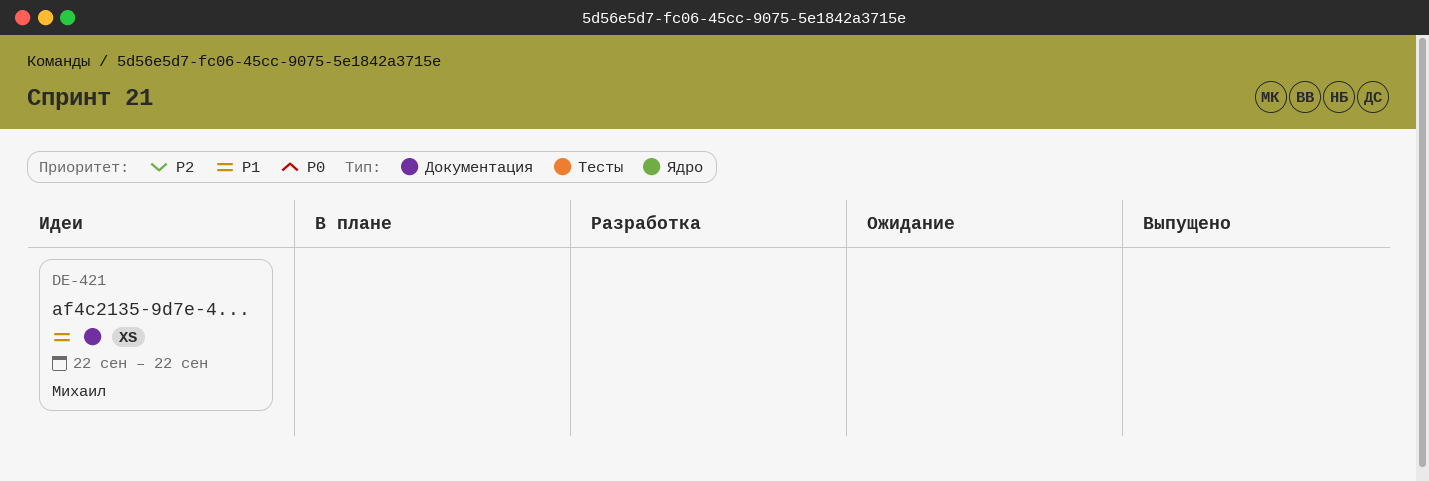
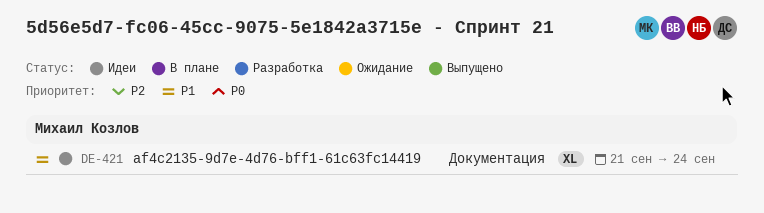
DE-421, estimate: XS -> XL
DE-421, start: Sep 22 -> Sep 21
DE-421, due: Sep 22 -> Sep 24

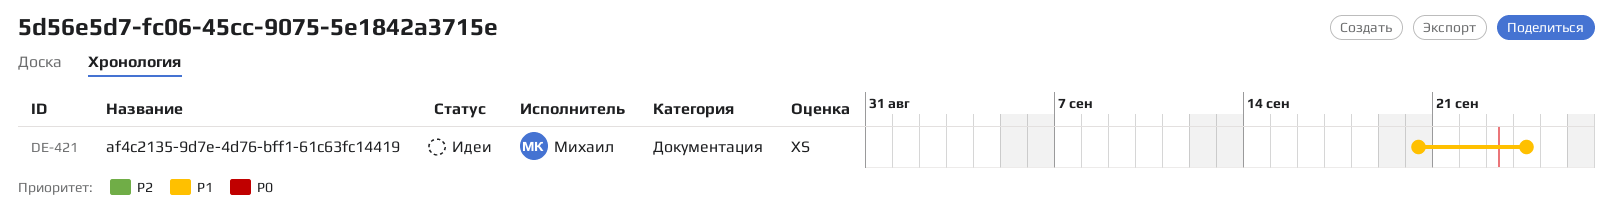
DE-421, estimate: XL -> XS
DE-421, start: Sep 21 -> Sep 20

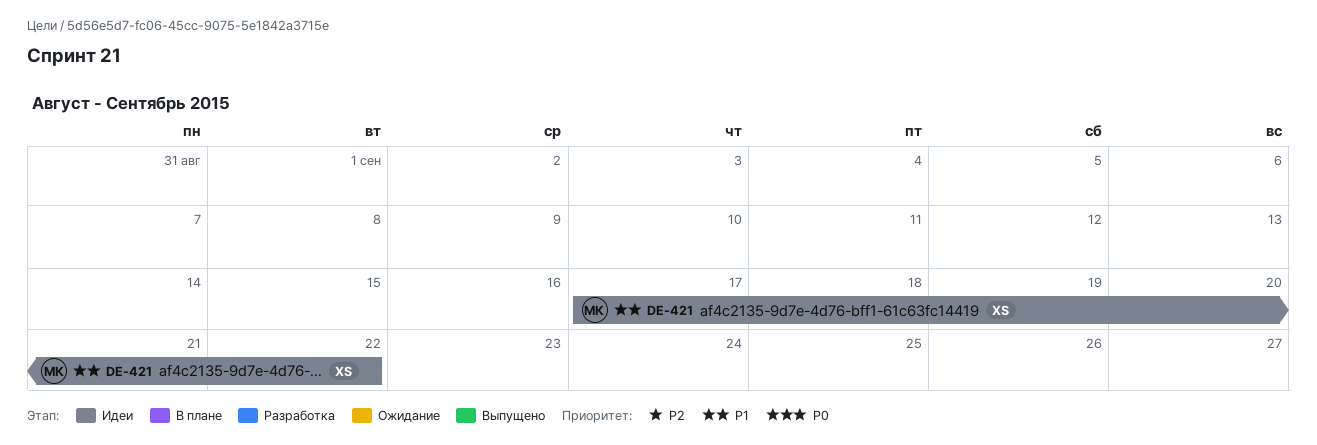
DE-421, start: Sep 20 -> Sep 17
DE-421, due: Sep 24 -> Sep 22

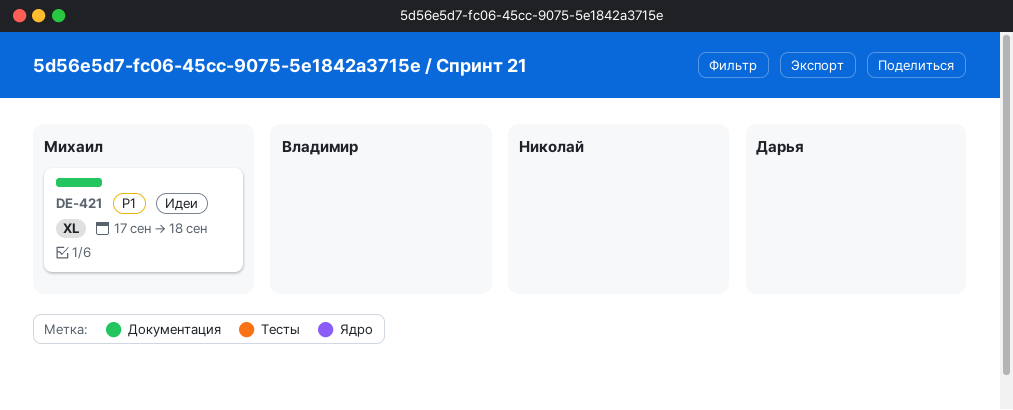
DE-421, estimate: XS -> XL
DE-421, due: Sep 22 -> Sep 18

